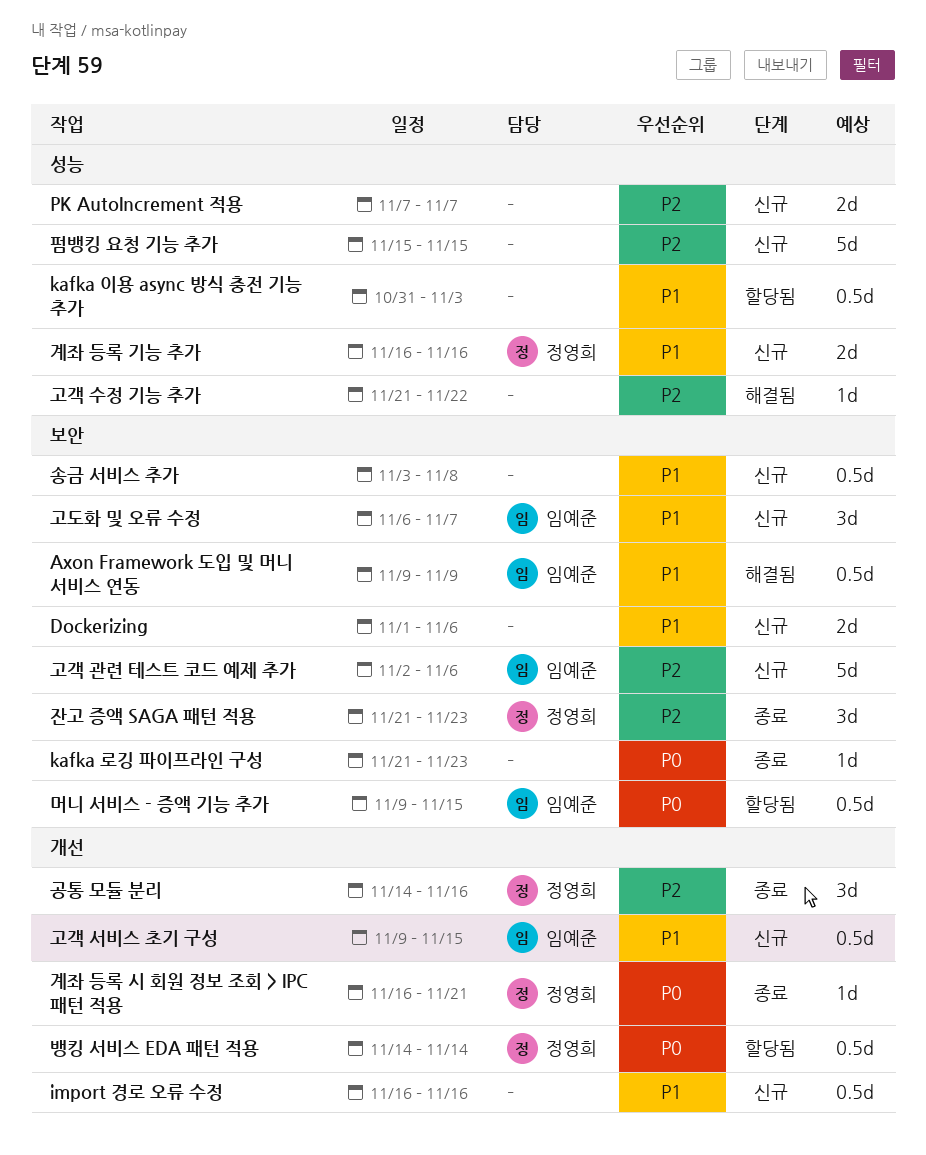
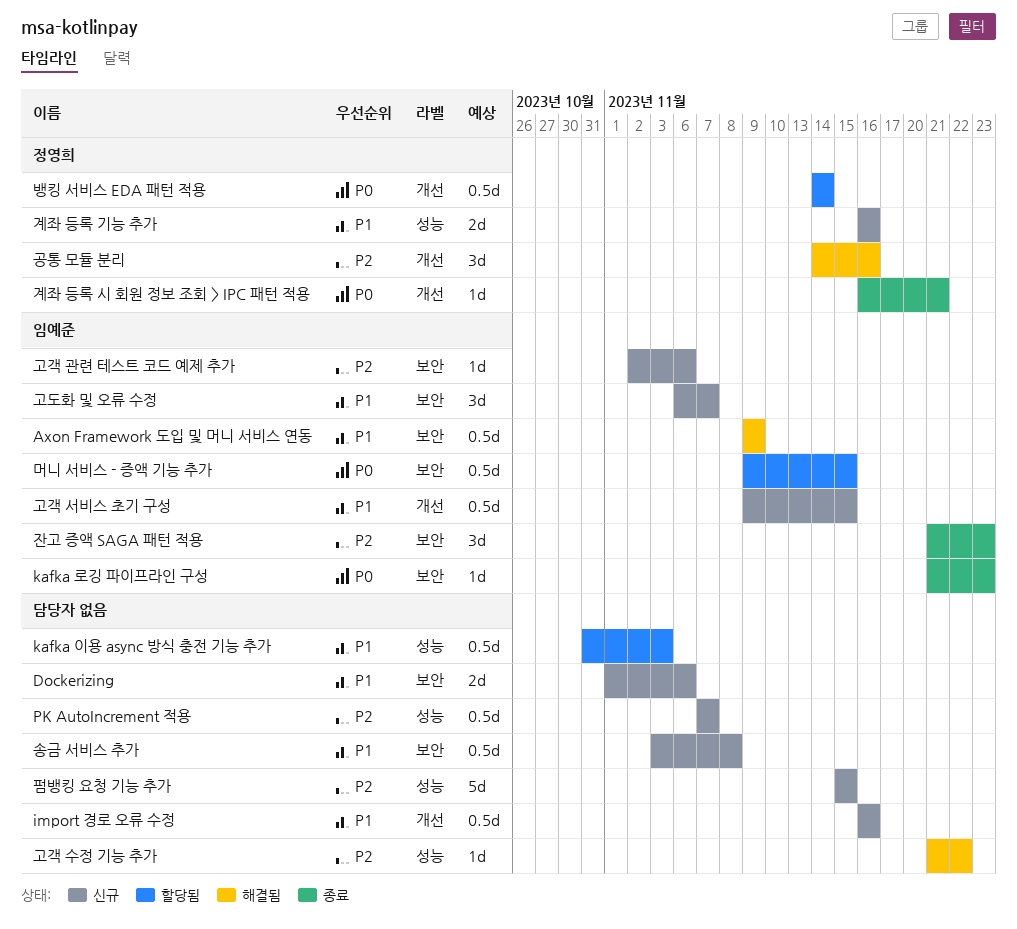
kafka 로깅 파이프라인 구성, owner: none -> 임예준
PK AutoIncrement 적용, estimate: 2d -> 0.5d
고객 관련 테스트 코드 예제 추가, estimate: 5d -> 1d
공통 모듈 분리, status: 종료 -> 해결됨
잔고 증액 SAGA 패턴 적용, owner: 정영희 -> 임예준

